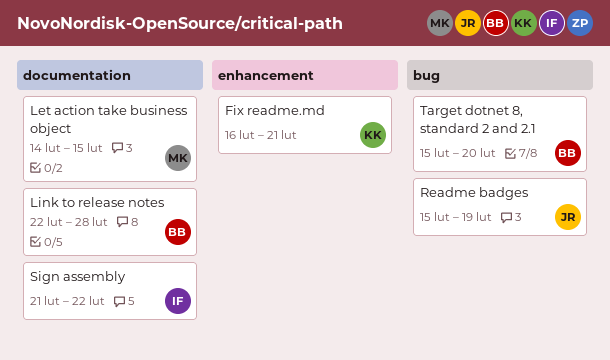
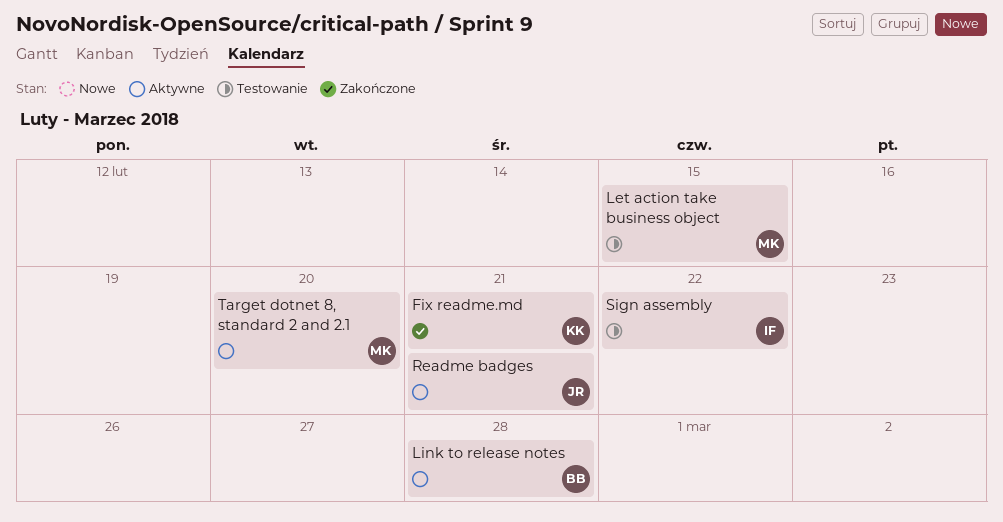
Readme badges, due: Feb 19 -> Feb 21
Target dotnet 8, standard 2 and 2.1, owner: BB -> MK

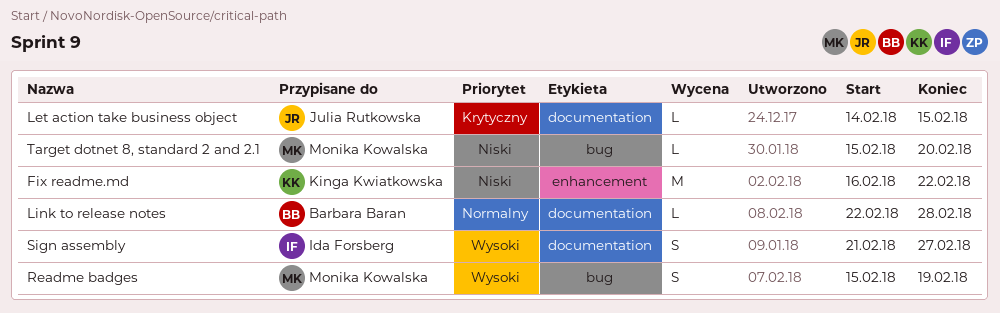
Fix readme.md, due: Feb 21 -> Feb 22
Let action take business object, owner: Monika Kowalska -> Julia Rutkowska
Readme badges, owner: Julia Rutkowska -> Monika Kowalska
Readme badges, due: Feb 21 -> Feb 19
Sign assembly, due: Feb 22 -> Feb 27

